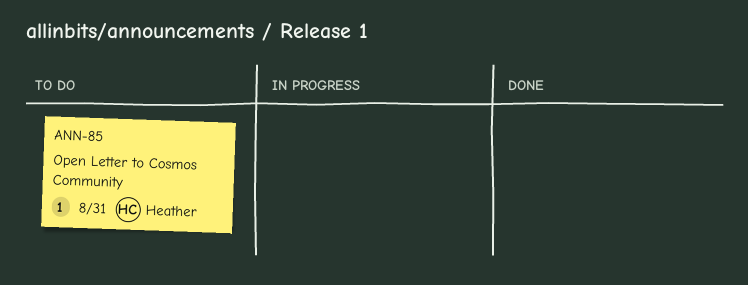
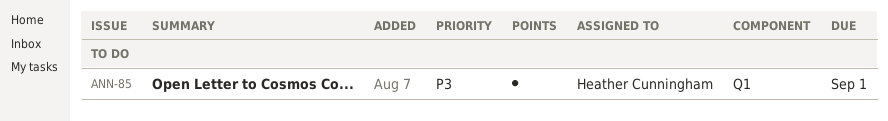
ANN-85, due: Aug 31 -> Sep 1

